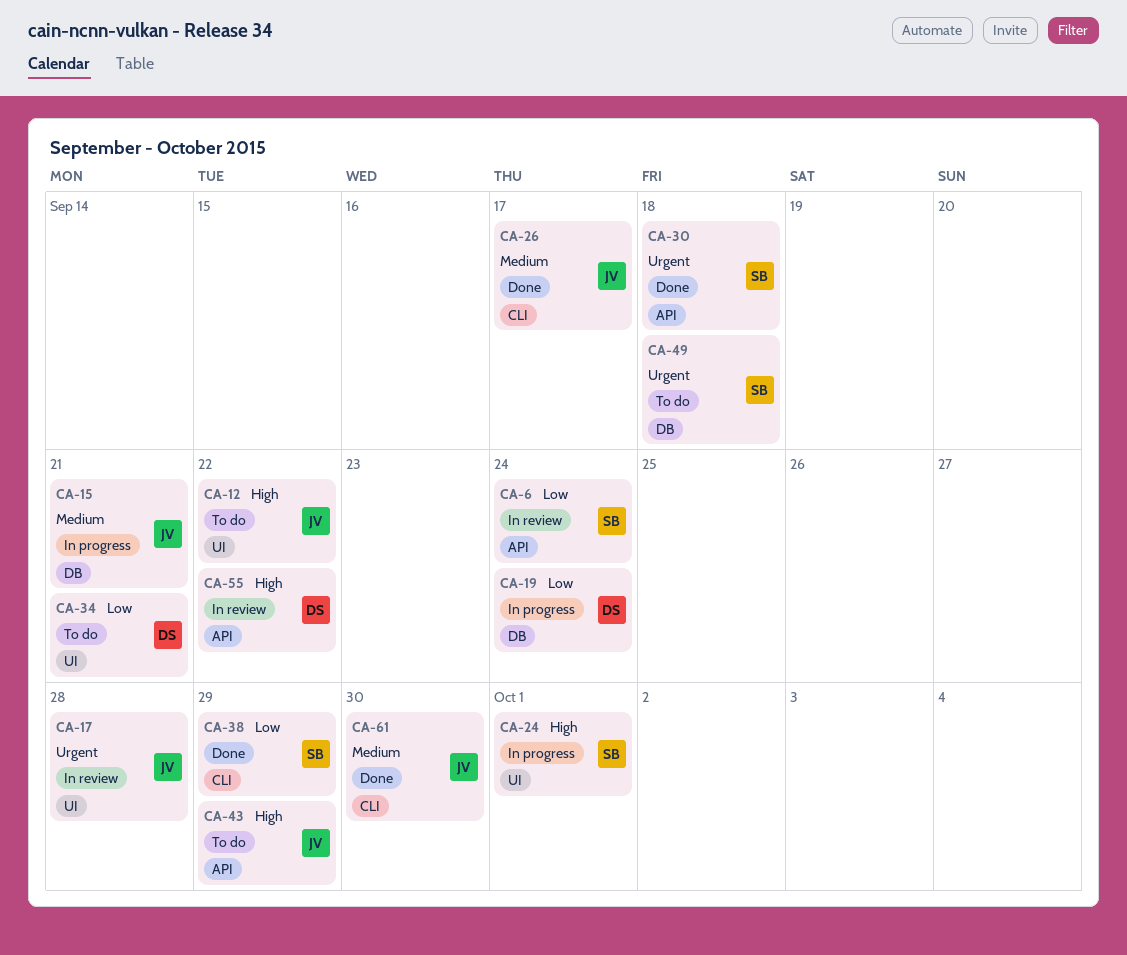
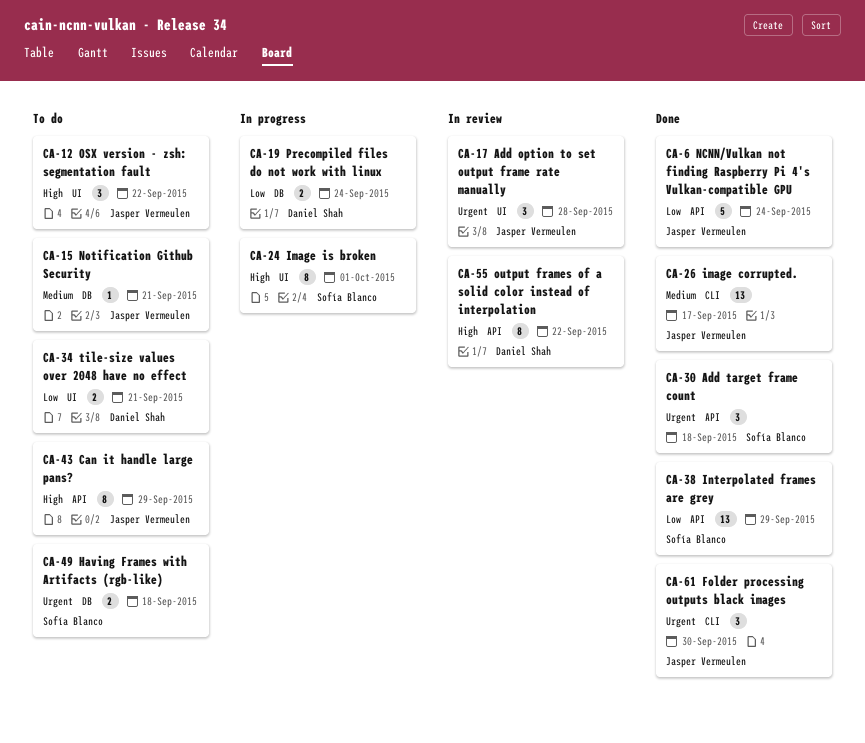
CA-6, status: In review -> Done
CA-6, owner: Sofía Blanco -> Jasper Vermeulen
CA-15, status: In progress -> To do
CA-38, label: CLI -> API
CA-61, priority: Medium -> Urgent

